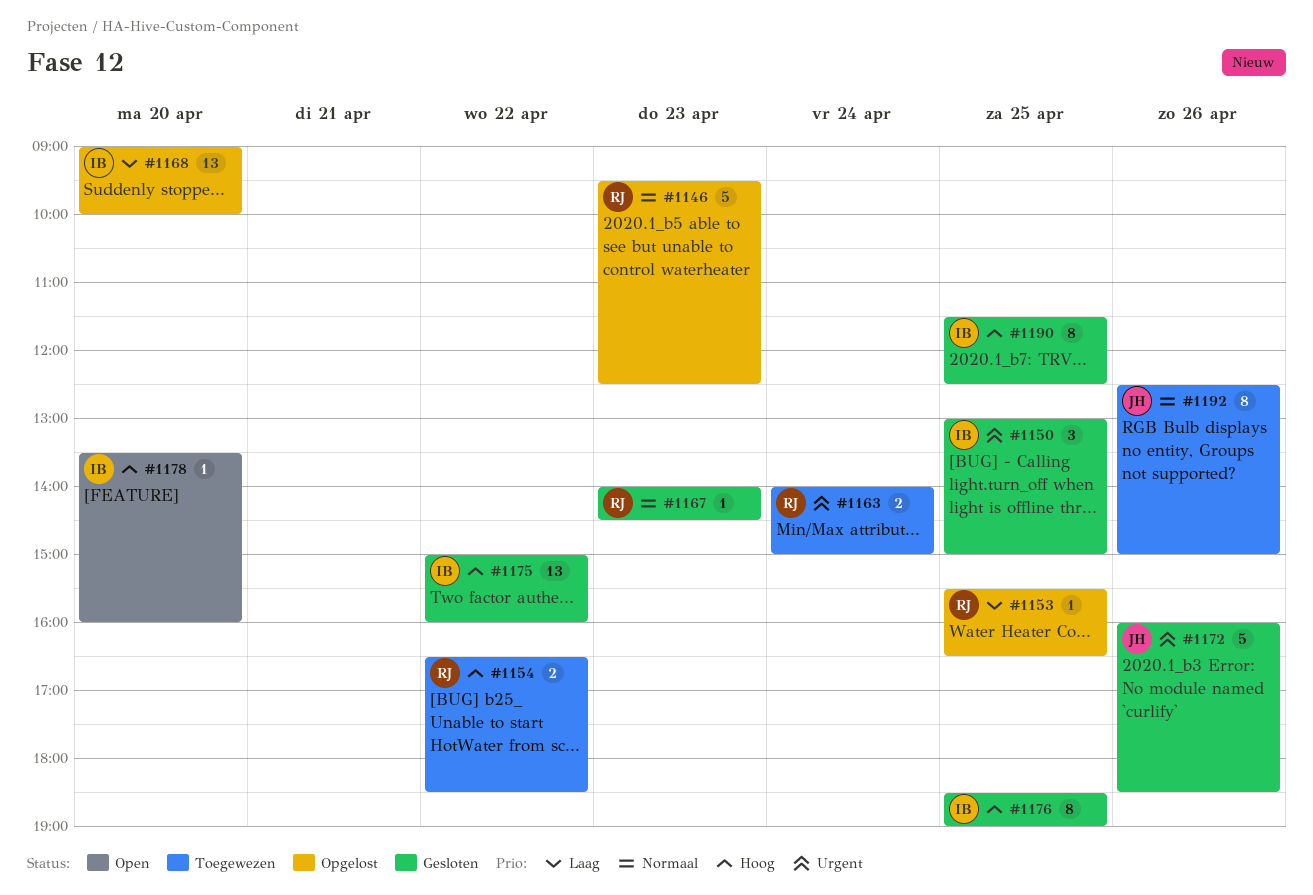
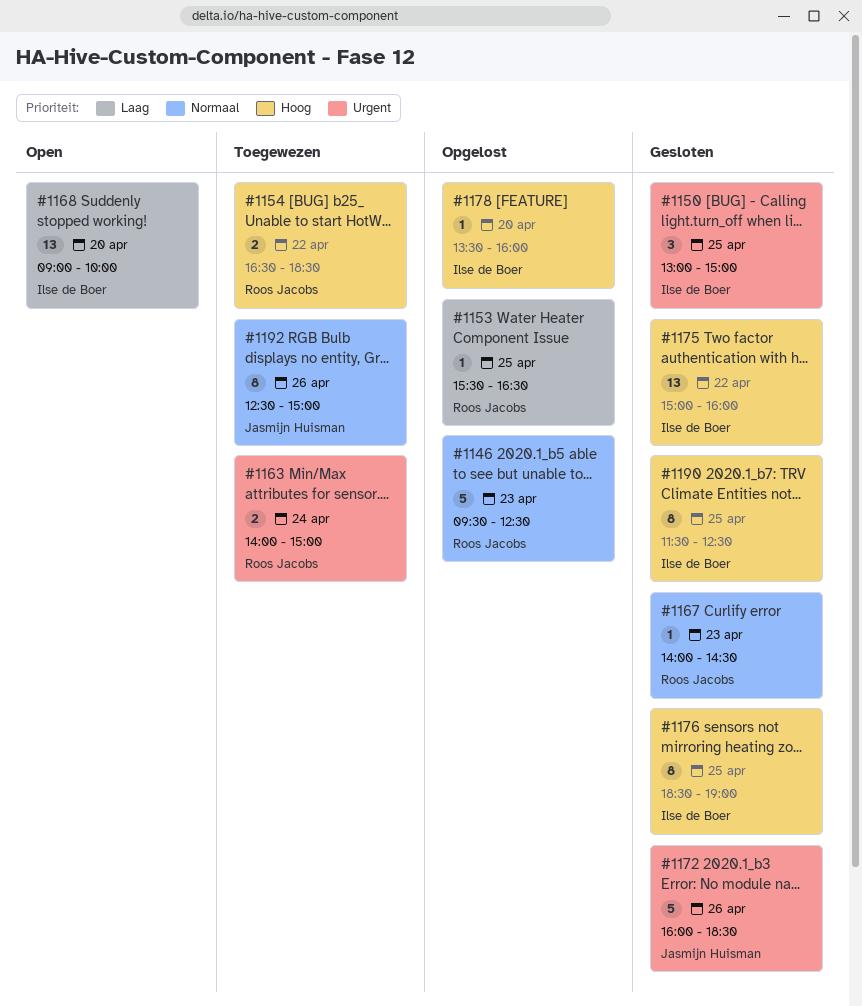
#1168, status: Opgelost -> Open
#1178, status: Open -> Opgelost

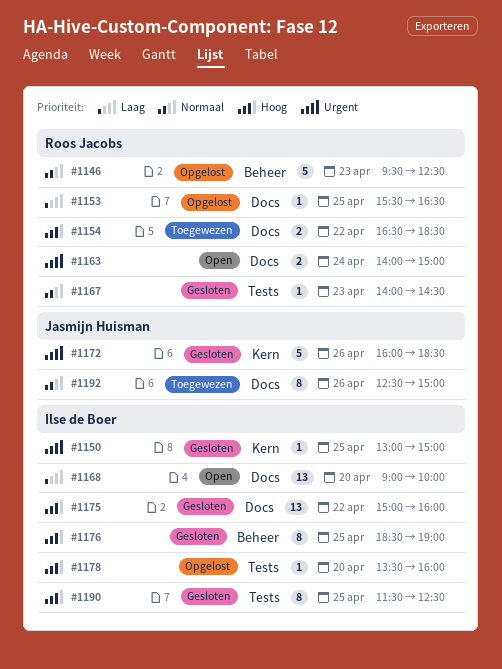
#1150, estimate: 3 -> 1
#1163, status: Toegewezen -> Open

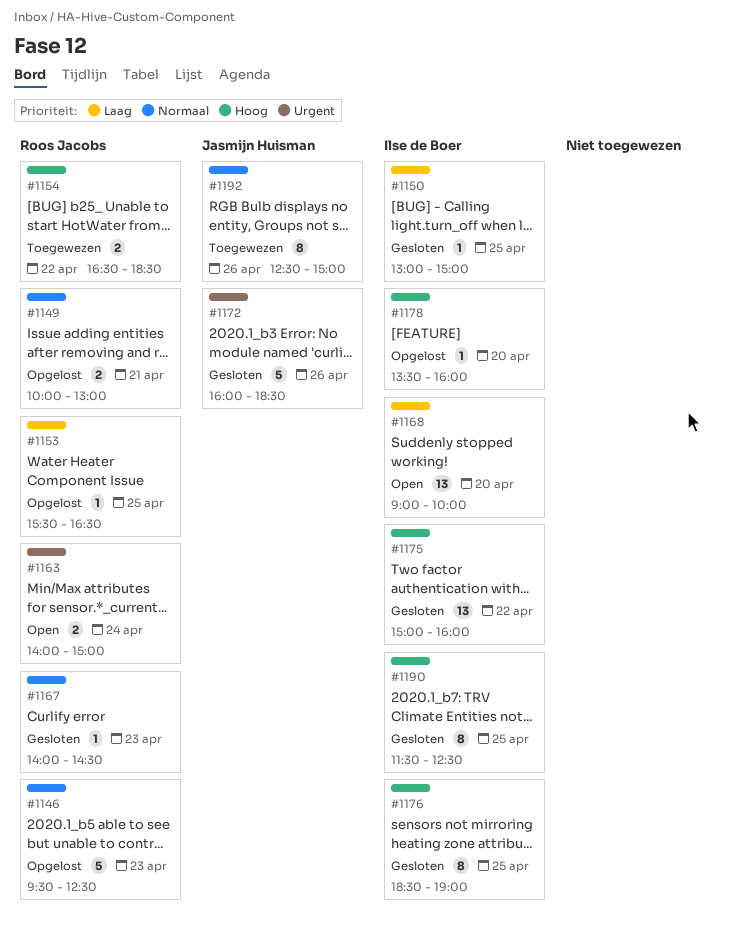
#1149: none -> present
#1150, priority: Urgent -> Laag

